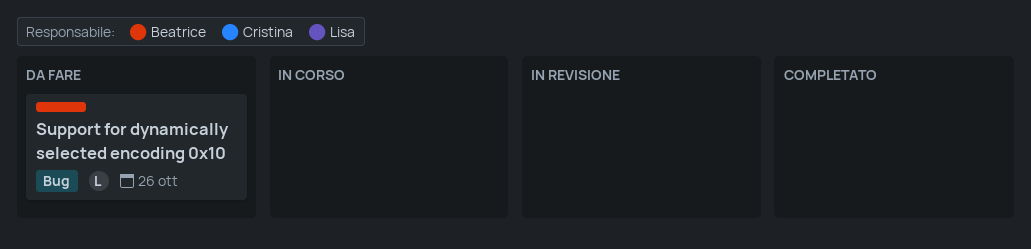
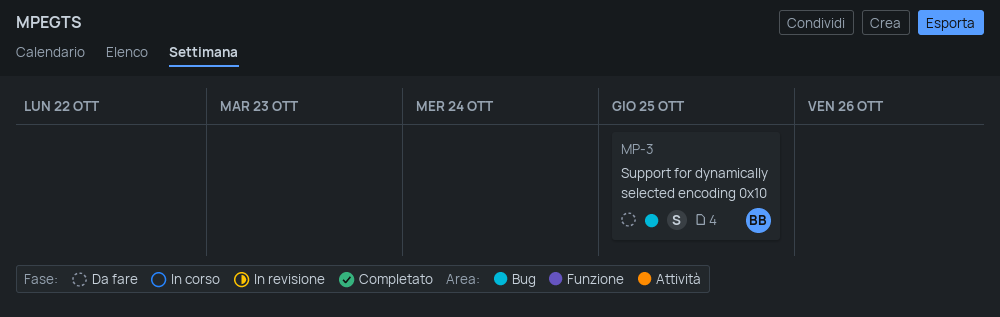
Support for dynamically selected encoding 0x10, estimate: L -> S
Support for dynamically selected encoding 0x10, due: Oct 26 -> Oct 25

